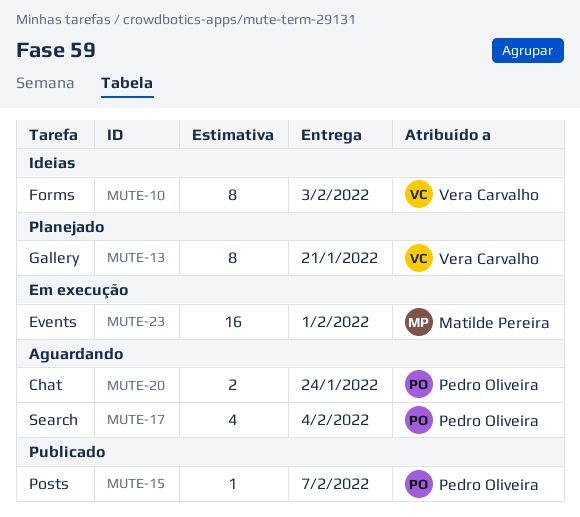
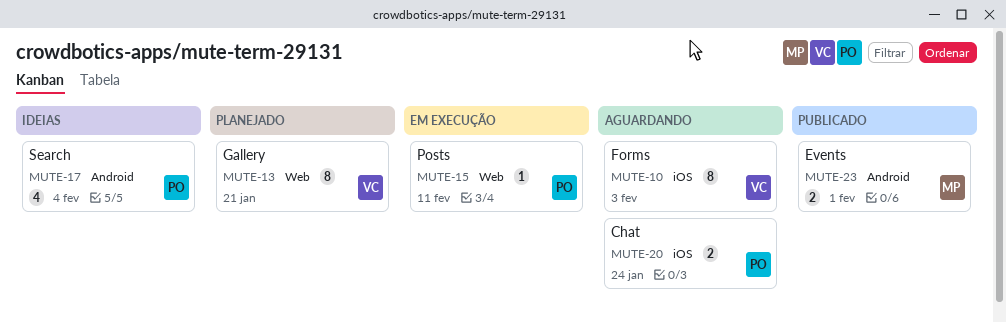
MUTE-10, status: Ideias -> Aguardando
MUTE-15, status: Publicado -> Em execução
MUTE-15, due: Feb 7 -> Feb 11
MUTE-17, status: Aguardando -> Ideias
MUTE-23, status: Em execução -> Publicado
MUTE-23, estimate: 16 -> 2

